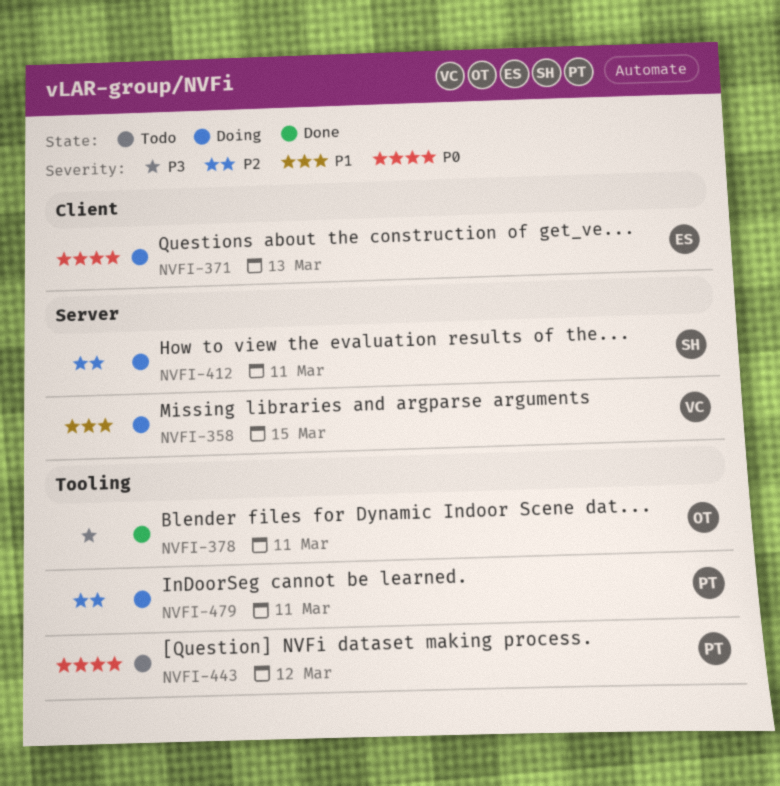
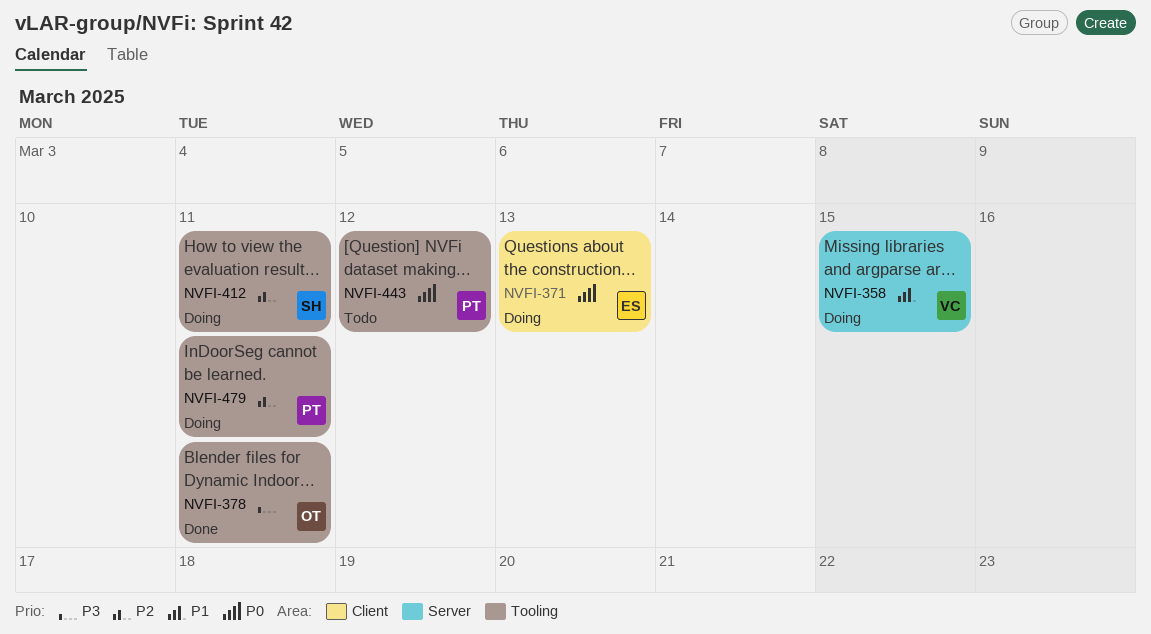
NVFI-412, label: Server -> Tooling

